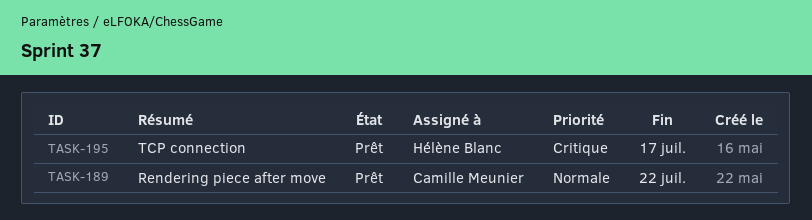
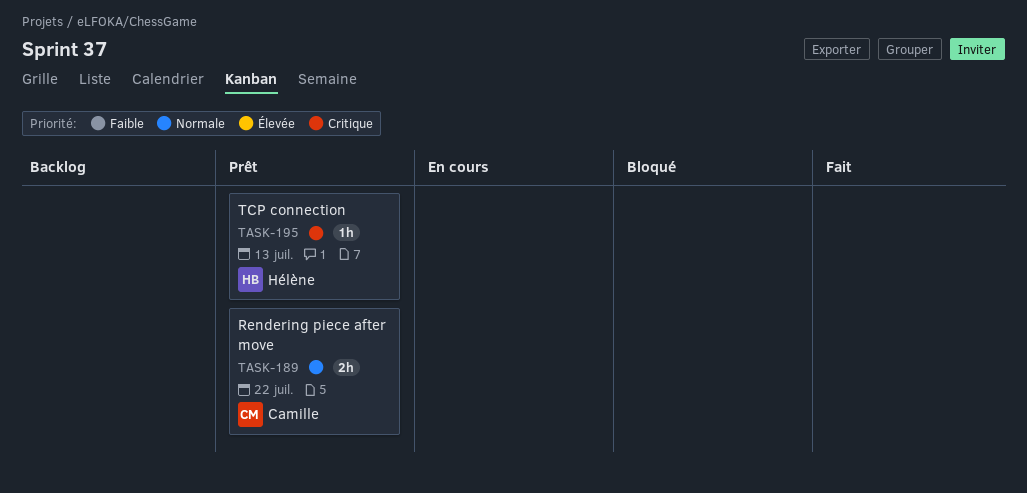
TASK-195, due: Jul 17 -> Jul 13

